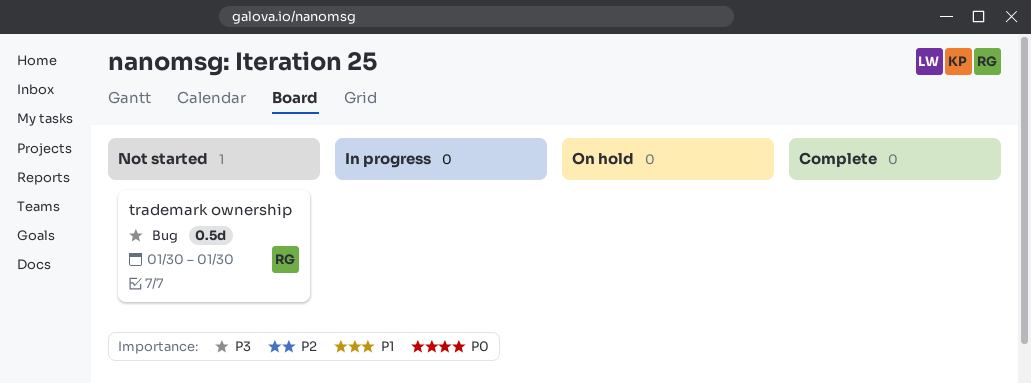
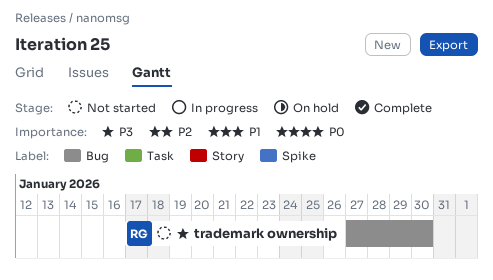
trademark ownership, start: Jan 30 -> Jan 27

